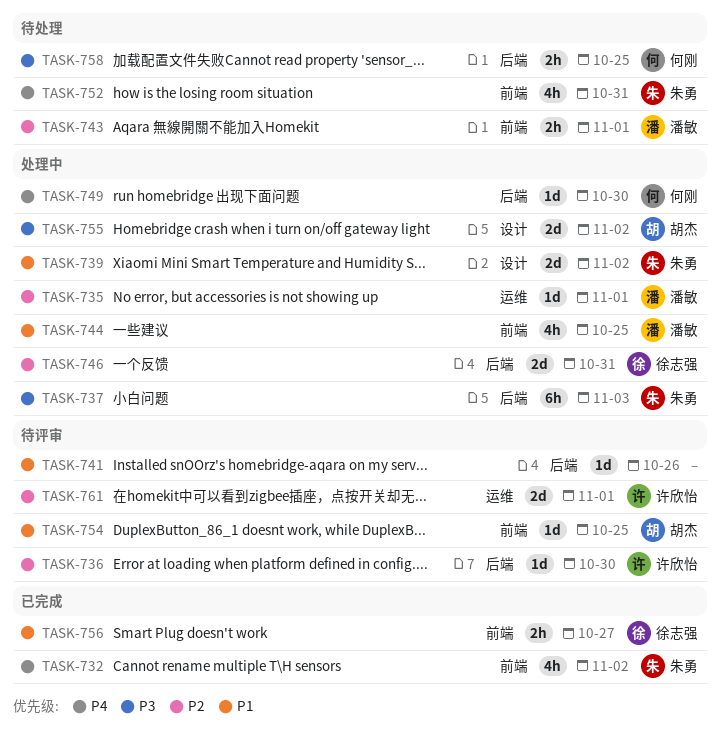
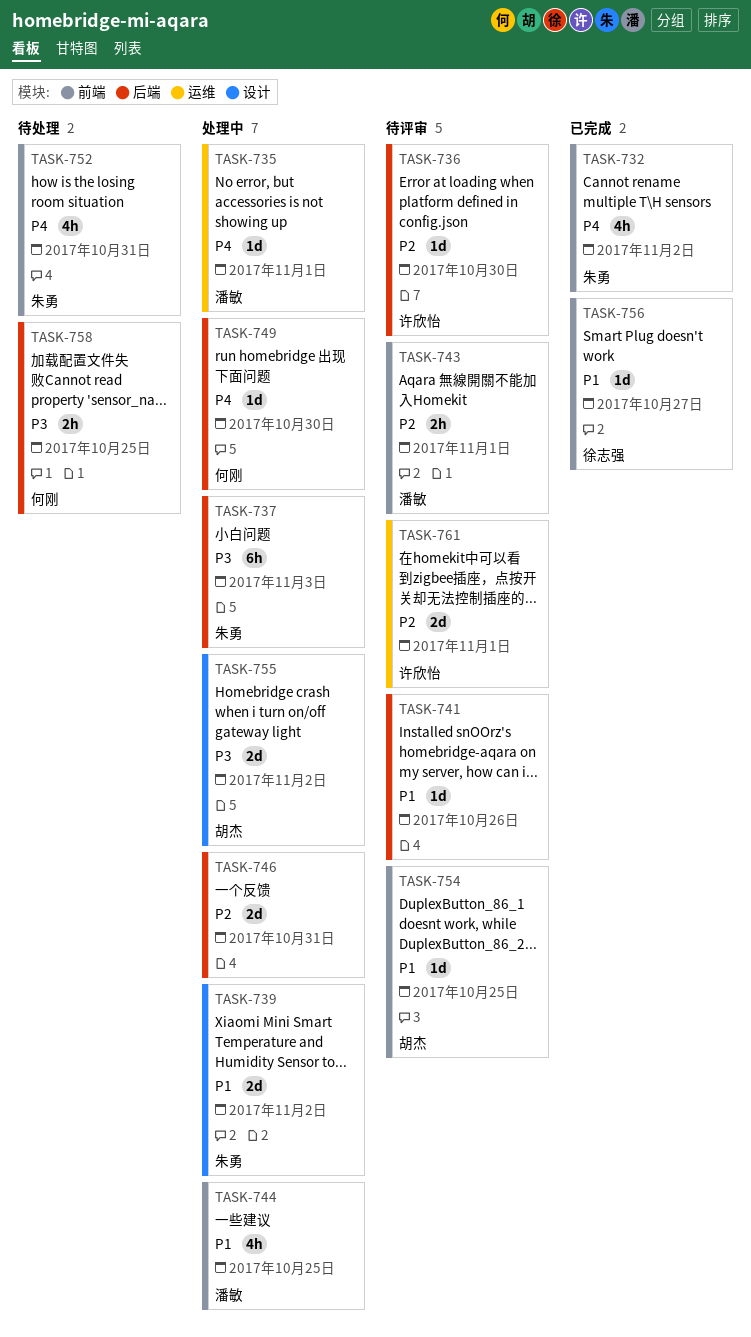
TASK-735, priority: P2 -> P4
TASK-743, status: 待处理 -> 待评审
TASK-746, owner: 徐志强 -> none
TASK-756, estimate: 2h -> 1d

